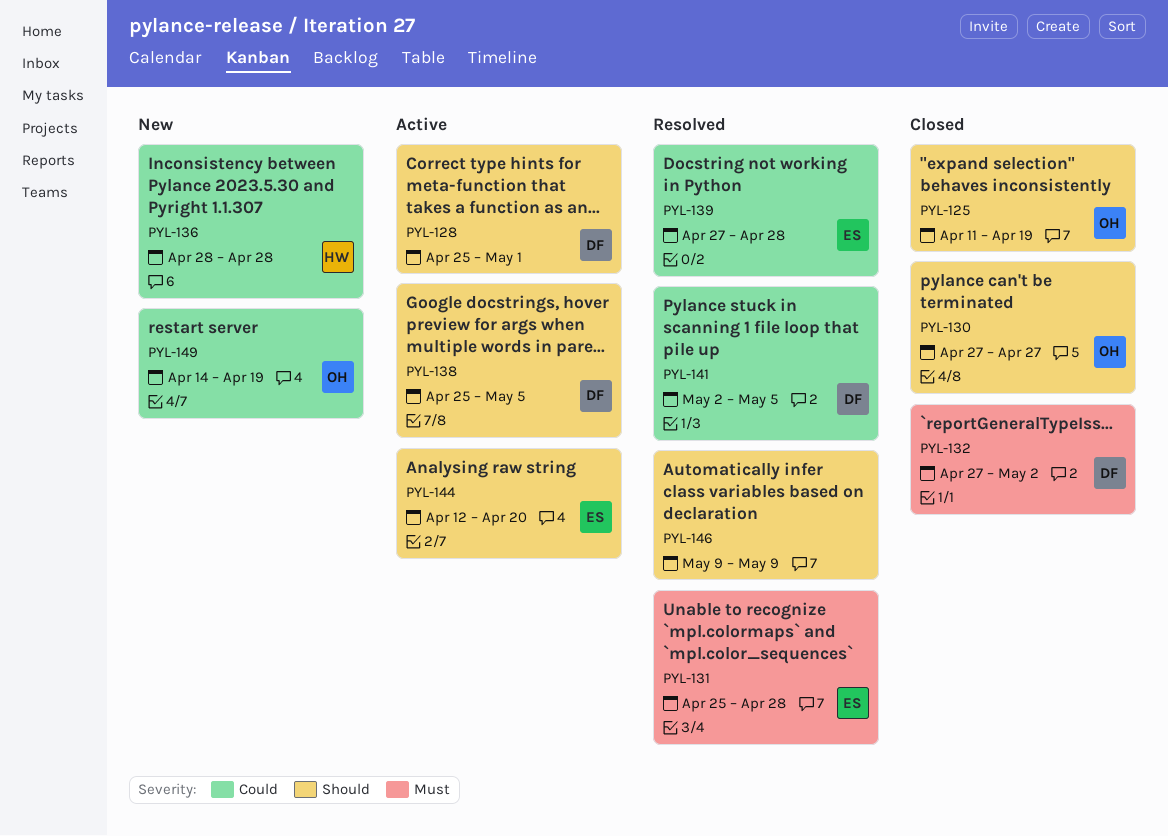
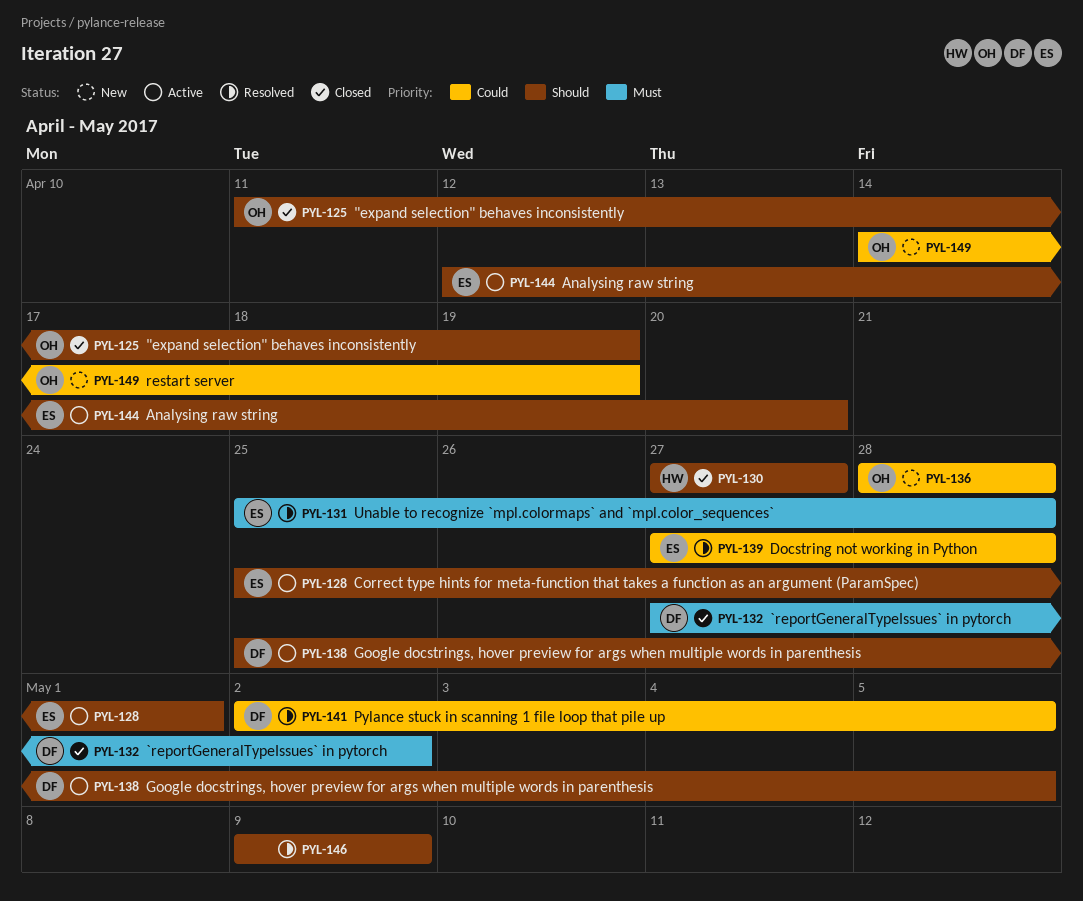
PYL-128, owner: DF -> ES
PYL-130, owner: OH -> HW
PYL-136, owner: HW -> OH

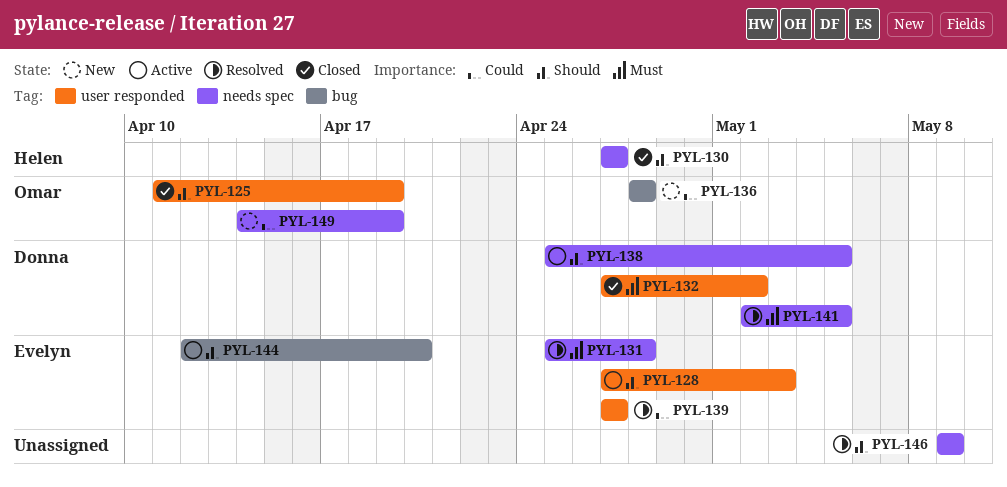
PYL-128, start: Apr 25 -> Apr 27
PYL-128, due: May 1 -> May 3
PYL-139, due: Apr 28 -> Apr 27
PYL-141, priority: Could -> Must

